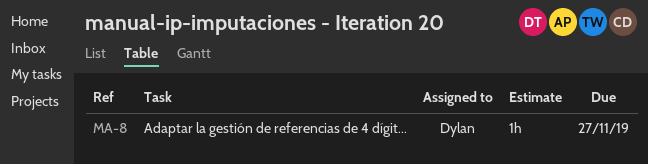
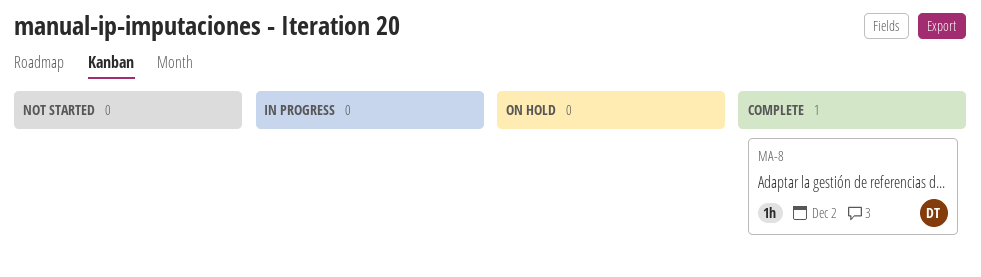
MA-8, due: Nov 27 -> Dec 2

